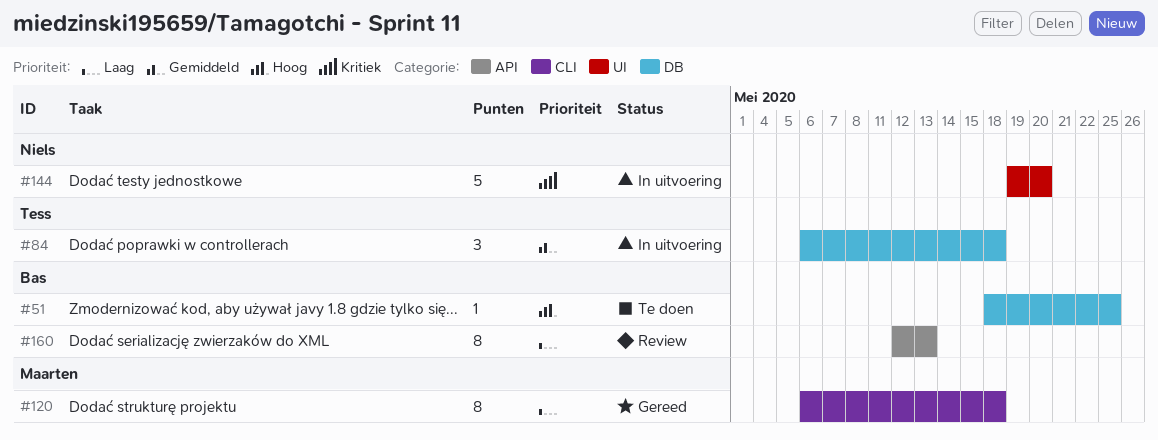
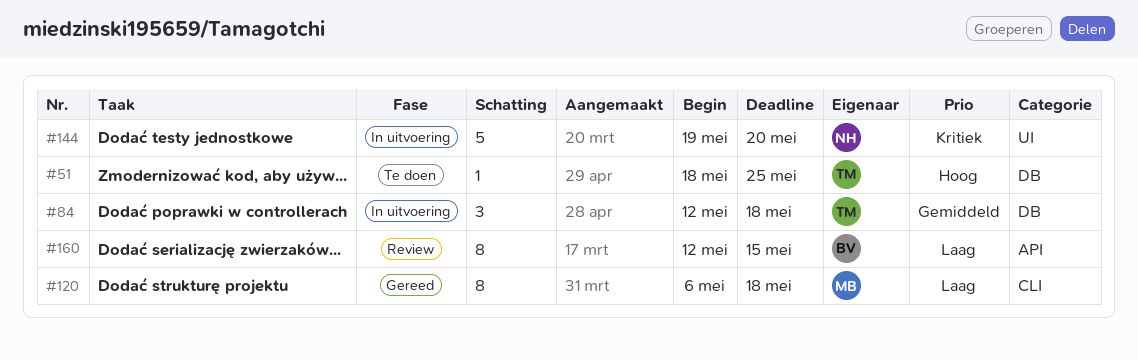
#51, owner: Bas -> Tess
#84, start: May 6 -> May 12
#160, due: May 13 -> May 15

